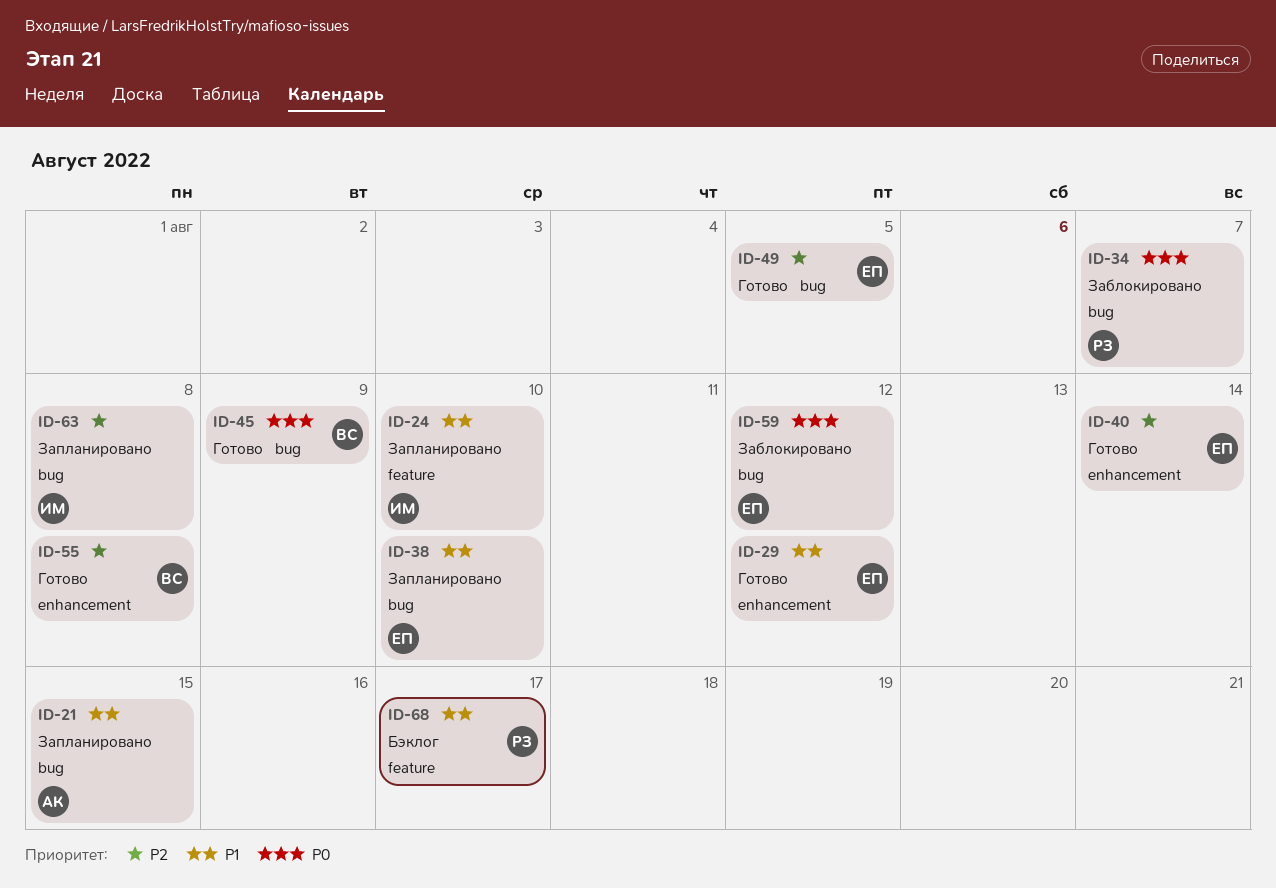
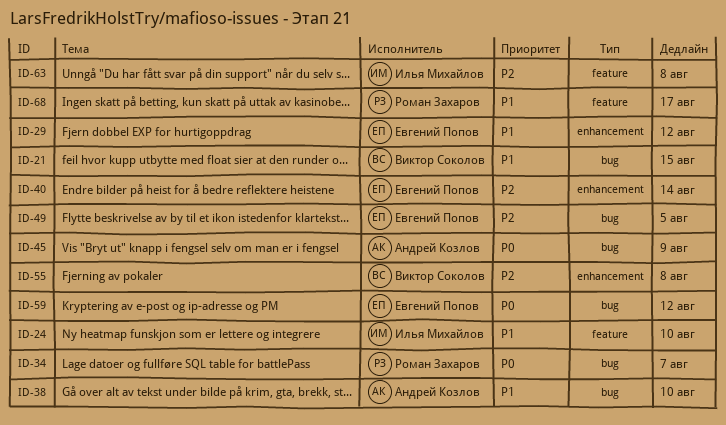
ID-21, owner: Андрей Козлов -> Виктор Соколов
ID-38, owner: Евгений Попов -> Андрей Козлов
ID-45, owner: Виктор Соколов -> Андрей Козлов
ID-63, label: bug -> feature

